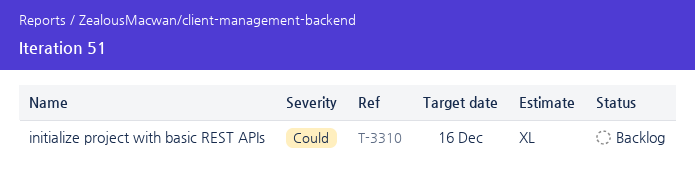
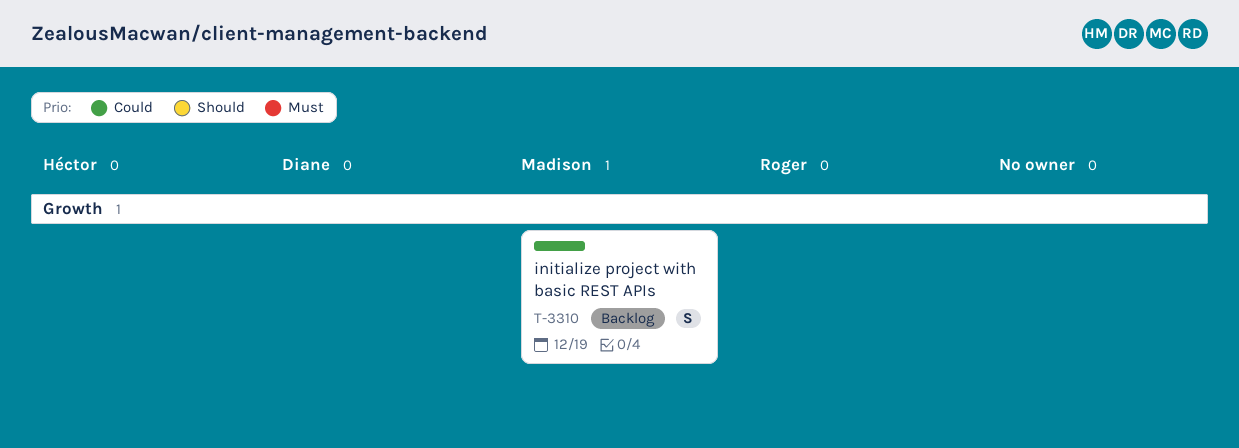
T-3310, estimate: XL -> S
T-3310, due: Dec 16 -> Dec 19

